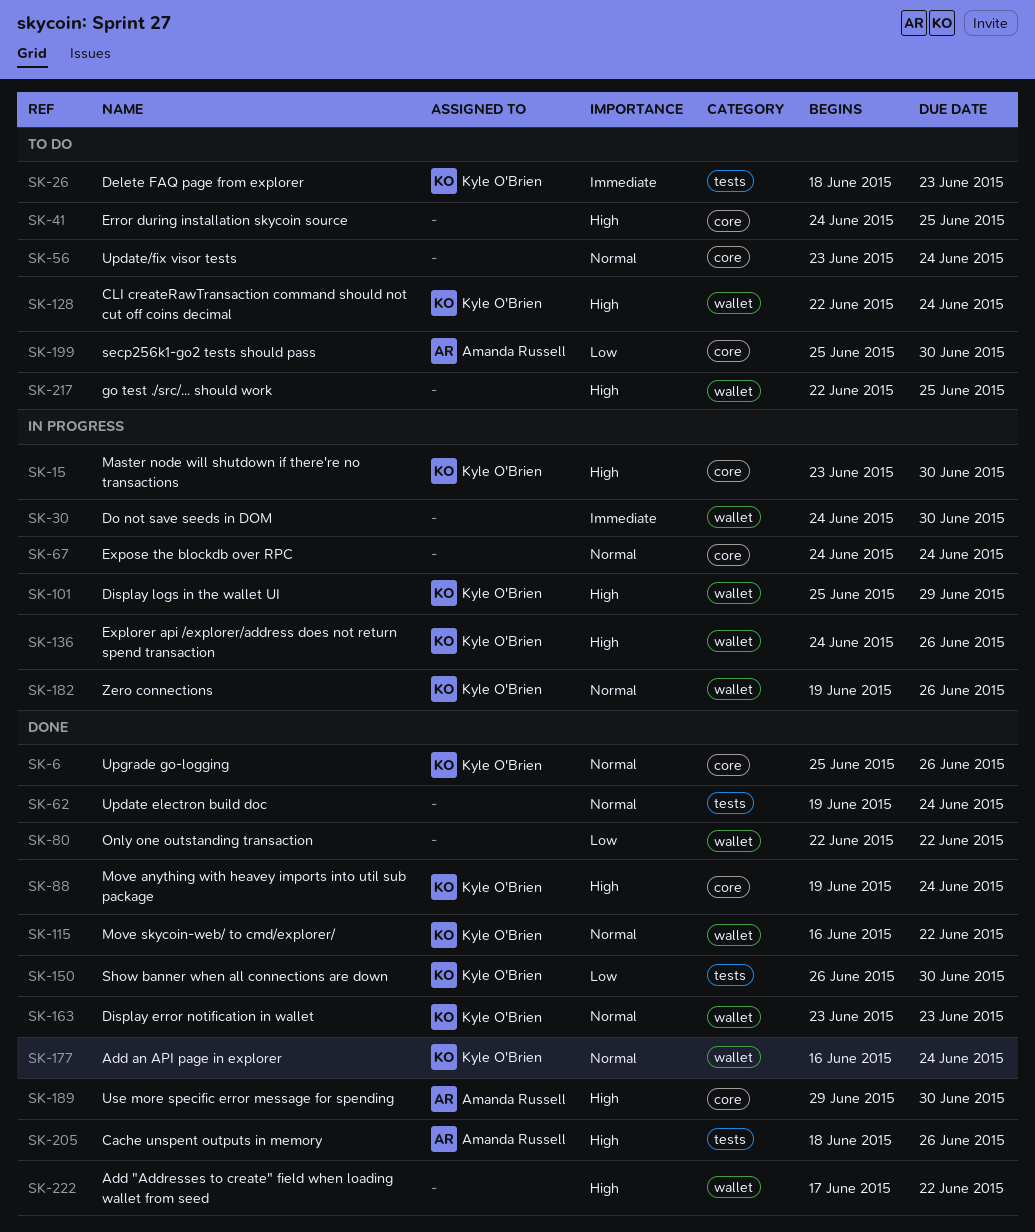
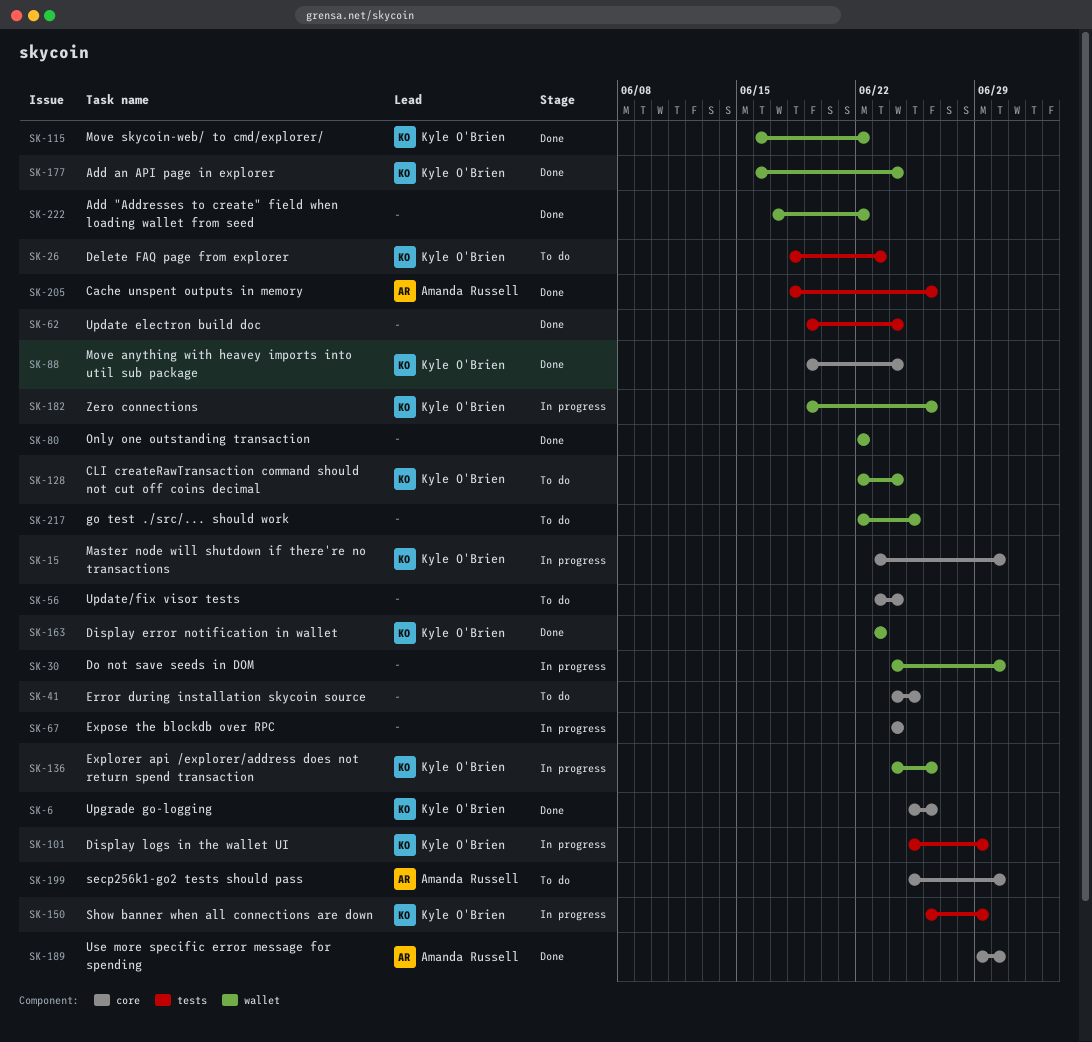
SK-101, label: wallet -> tests
SK-150, status: Done -> In progress
SK-150, due: Jun 30 -> Jun 29

